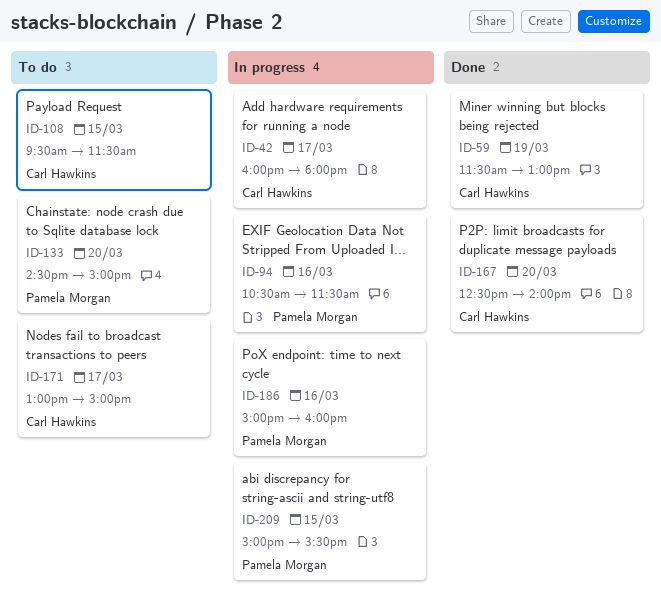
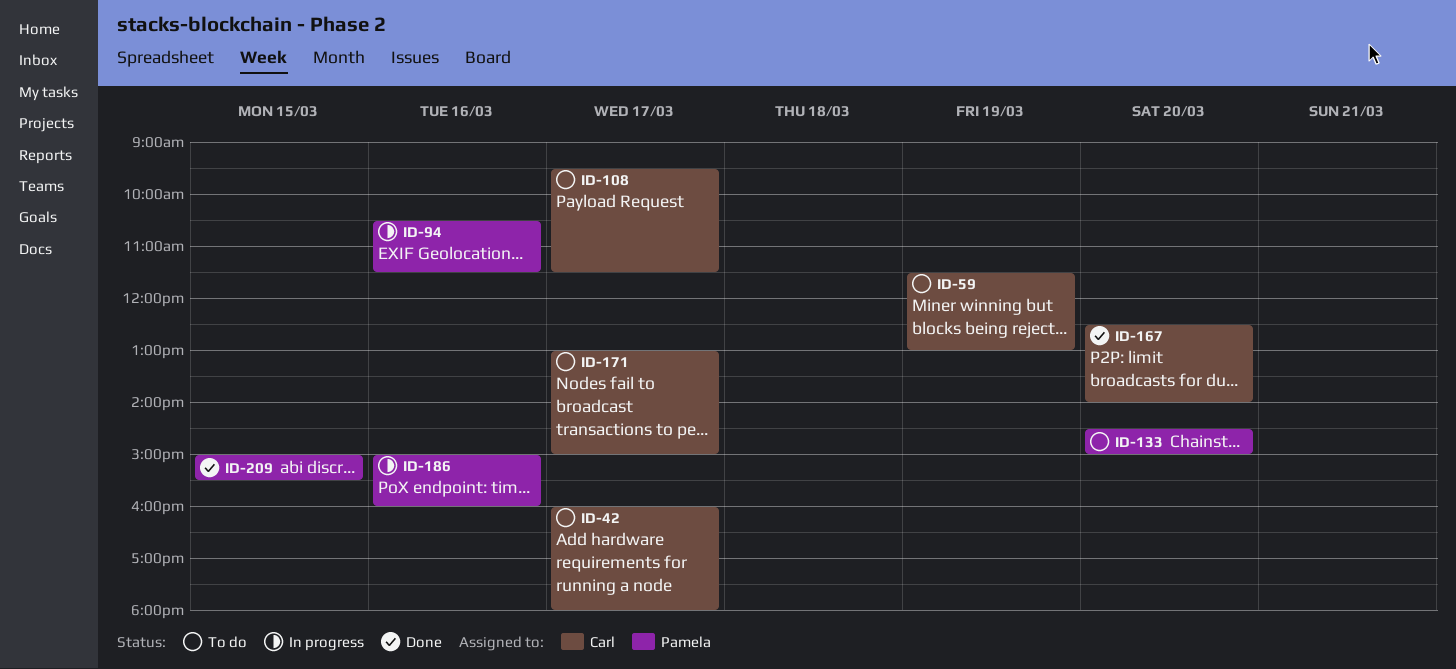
ID-42, status: In progress -> To do
ID-59, status: Done -> To do
ID-108, day: Mar 15 -> Mar 17
ID-209, status: In progress -> Done

